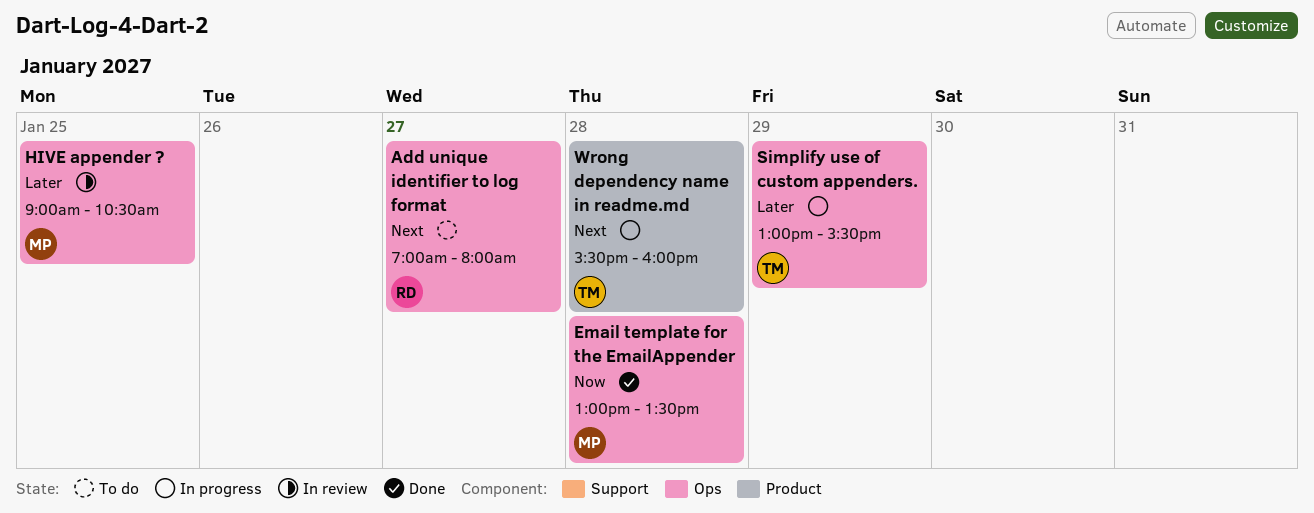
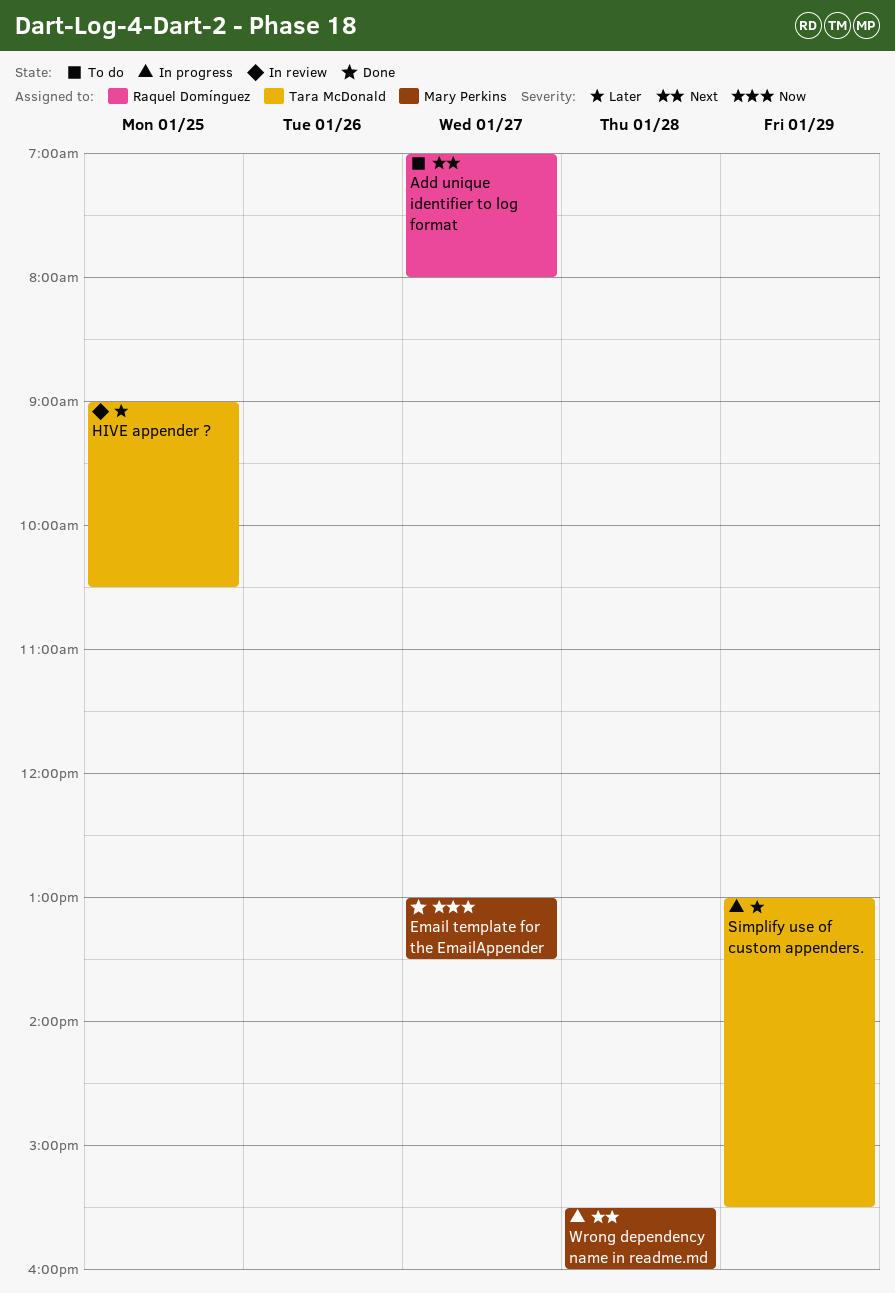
Email template for the EmailAppender, day: Jan 28 -> Jan 27
HIVE appender ?, owner: Mary Perkins -> Tara McDonald
Wrong dependency name in readme.md, owner: Tara McDonald -> Mary Perkins

